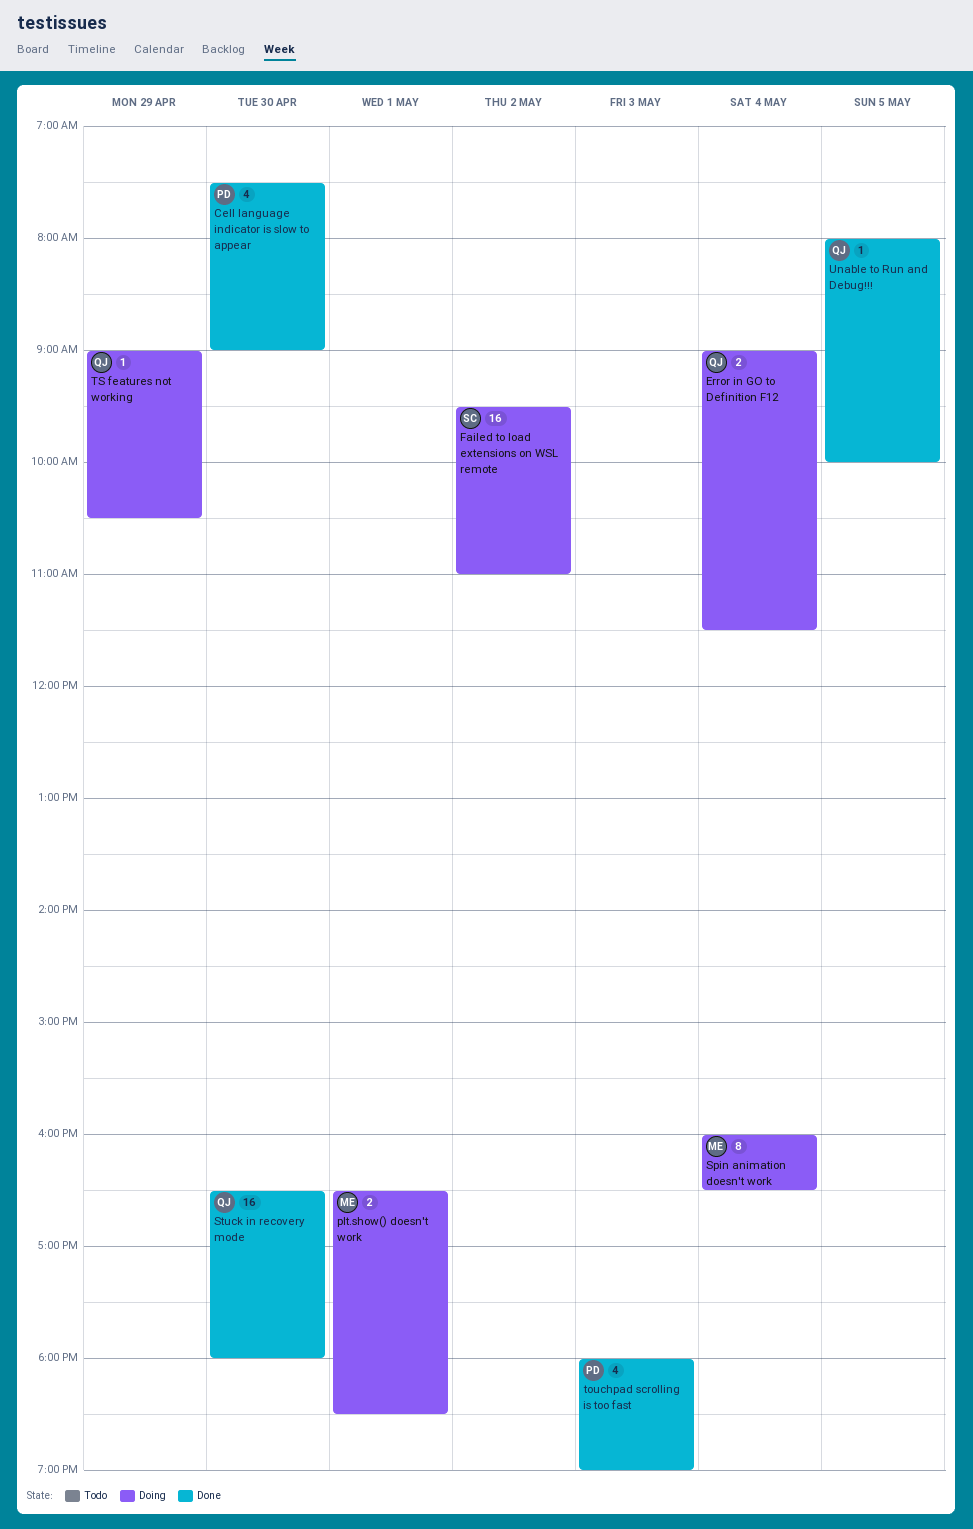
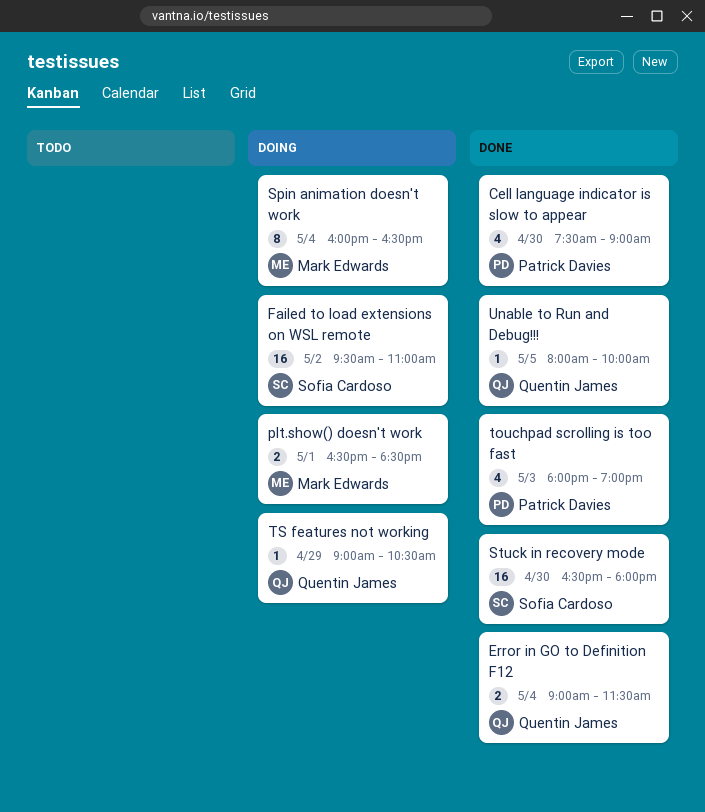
Error in GO to Definition F12, status: Doing -> Done
Stuck in recovery mode, owner: Quentin James -> Sofia Cardoso

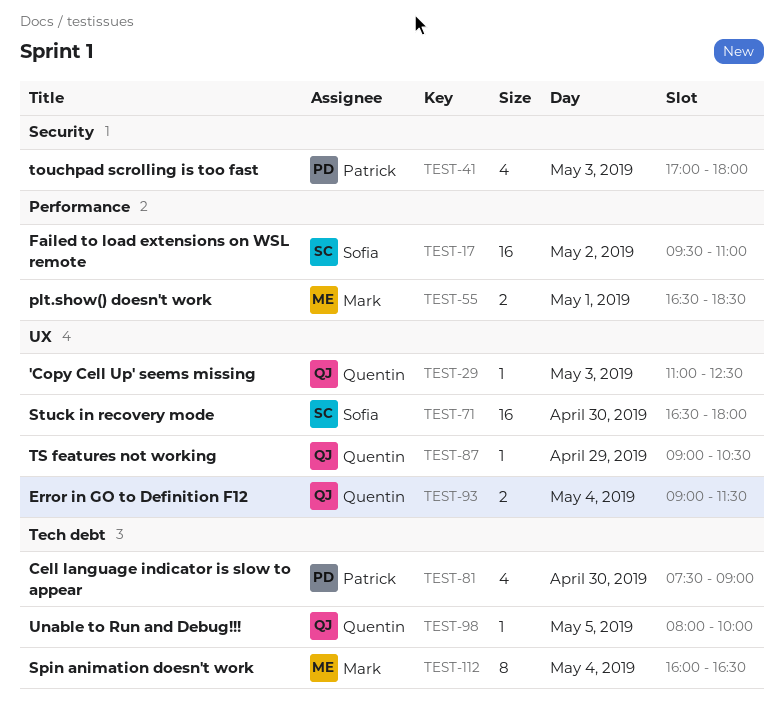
'Copy Cell Up' seems missing: none -> present
touchpad scrolling is too fast, begins: 18:00 -> 17:00
touchpad scrolling is too fast, ends: 19:00 -> 18:00

